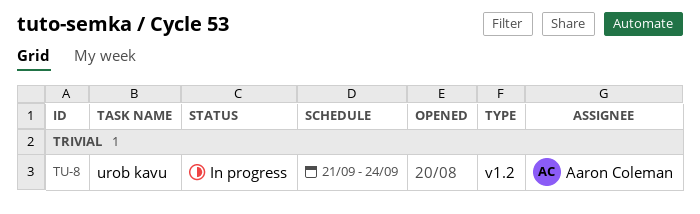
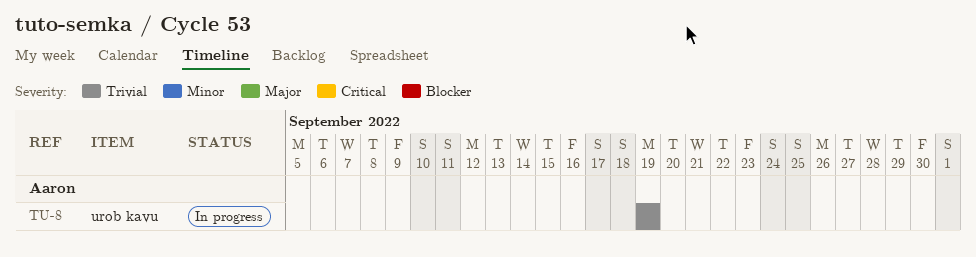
TU-8, start: Sep 21 -> Sep 19
TU-8, due: Sep 24 -> Sep 19

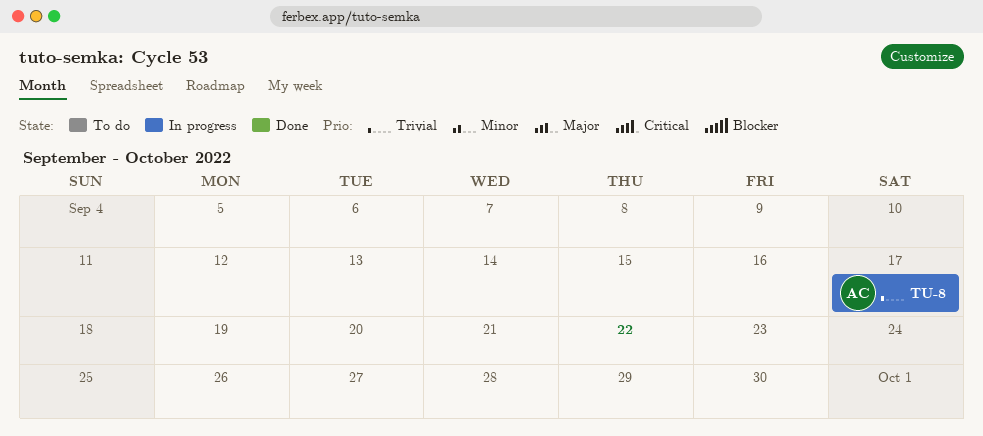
TU-8, start: Sep 19 -> Sep 17
TU-8, due: Sep 19 -> Sep 17

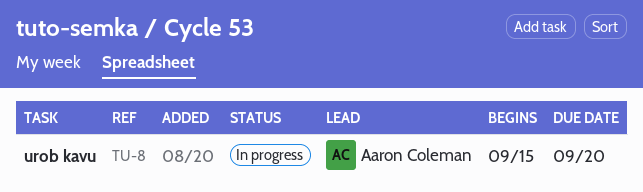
TU-8, start: Sep 17 -> Sep 15
TU-8, due: Sep 17 -> Sep 20

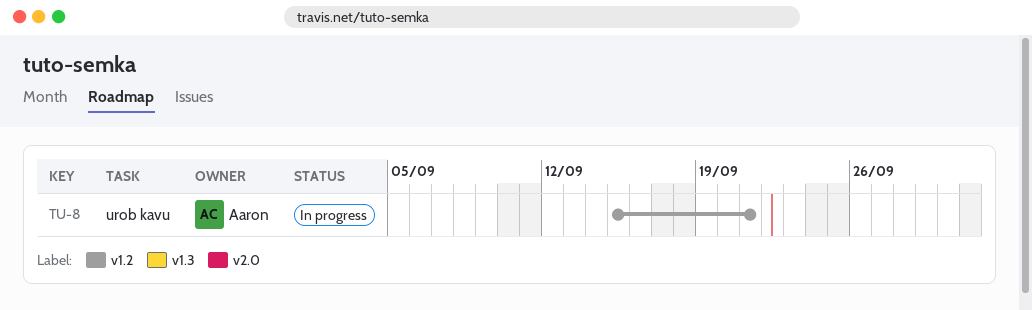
TU-8, due: Sep 20 -> Sep 21

